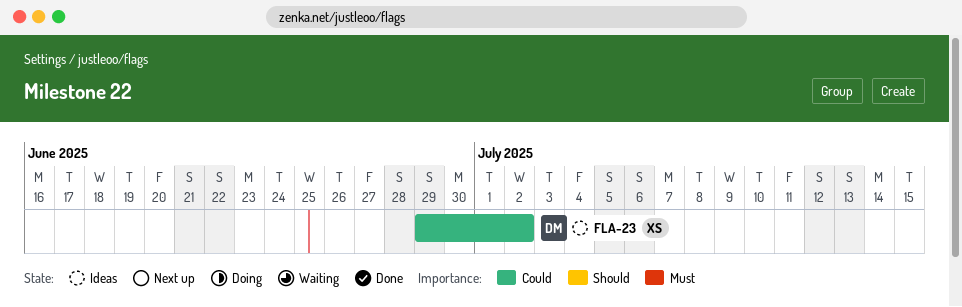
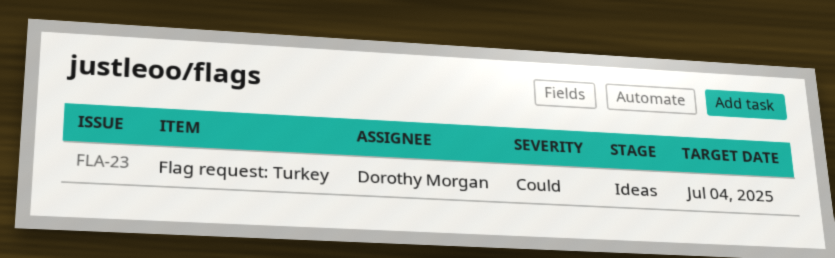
FLA-23, due: Jul 2 -> Jul 4

